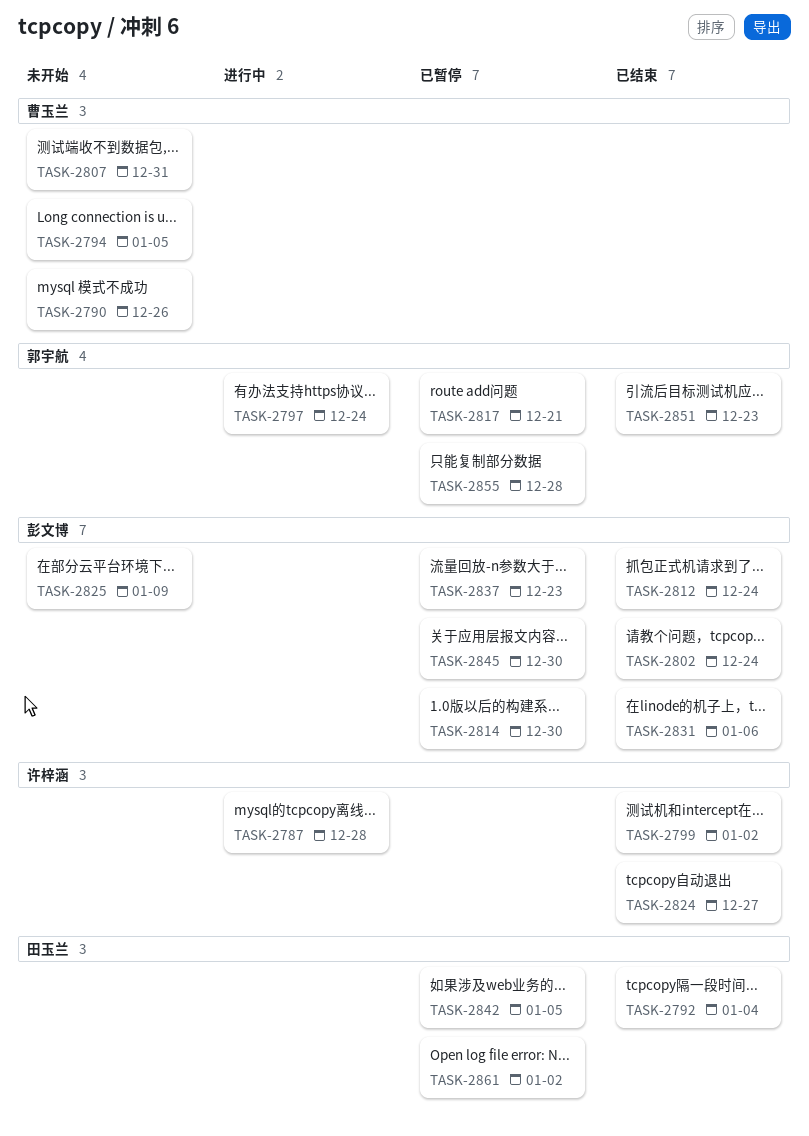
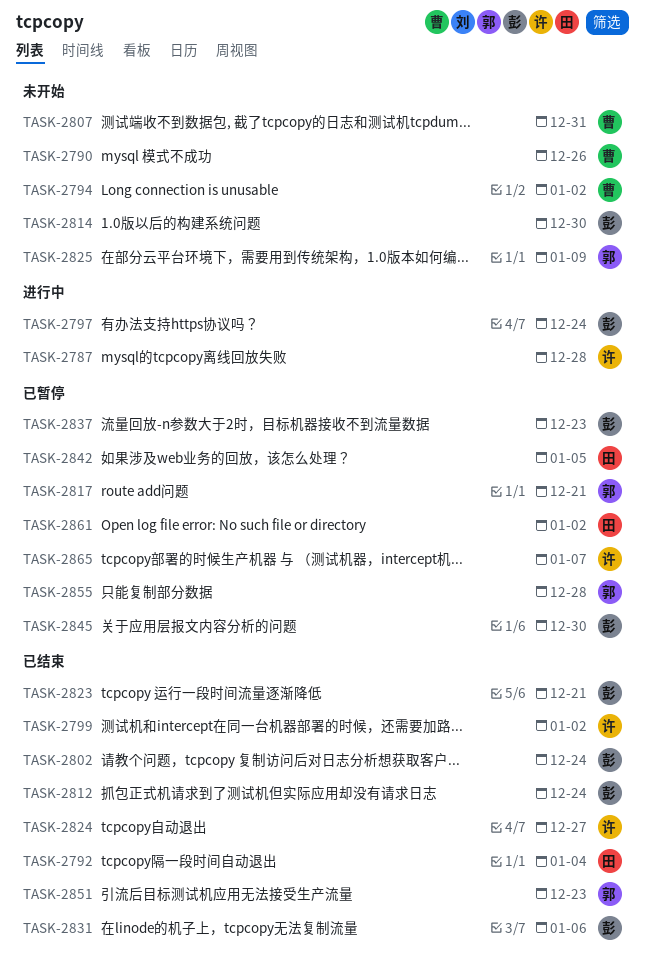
TASK-2794, due: Jan 5 -> Jan 2
TASK-2797, owner: 郭宇航 -> 彭文博
TASK-2814, status: 已暂停 -> 未开始
TASK-2823: none -> present
TASK-2825, owner: 彭文博 -> 郭宇航
TASK-2865: none -> present

